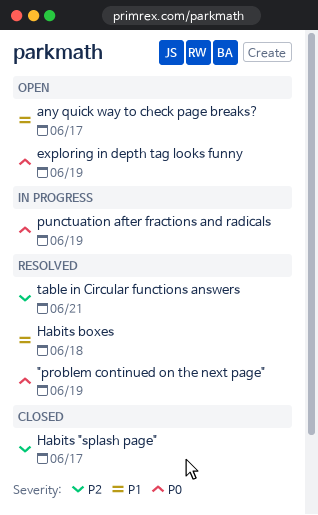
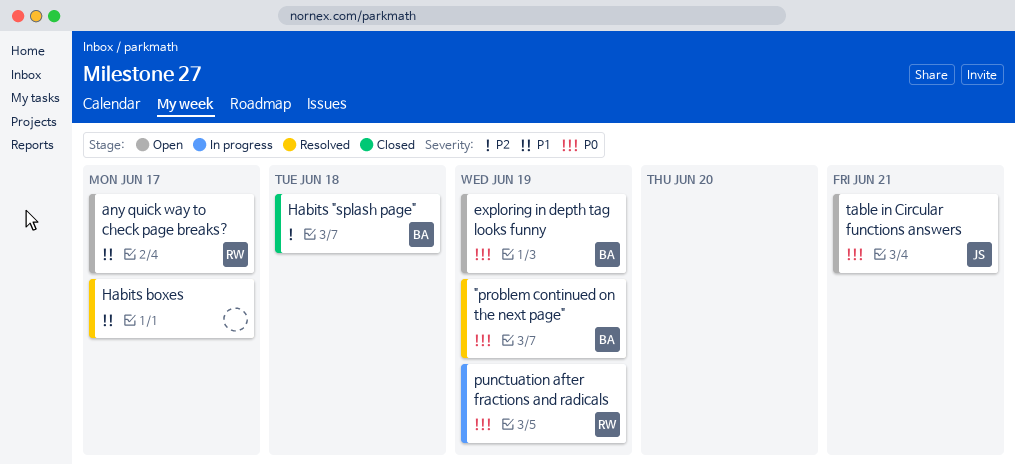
Habits "splash page", due: Jun 17 -> Jun 18
Habits boxes, due: Jun 18 -> Jun 17
table in Circular functions answers, status: Resolved -> Open
table in Circular functions answers, priority: P2 -> P0

